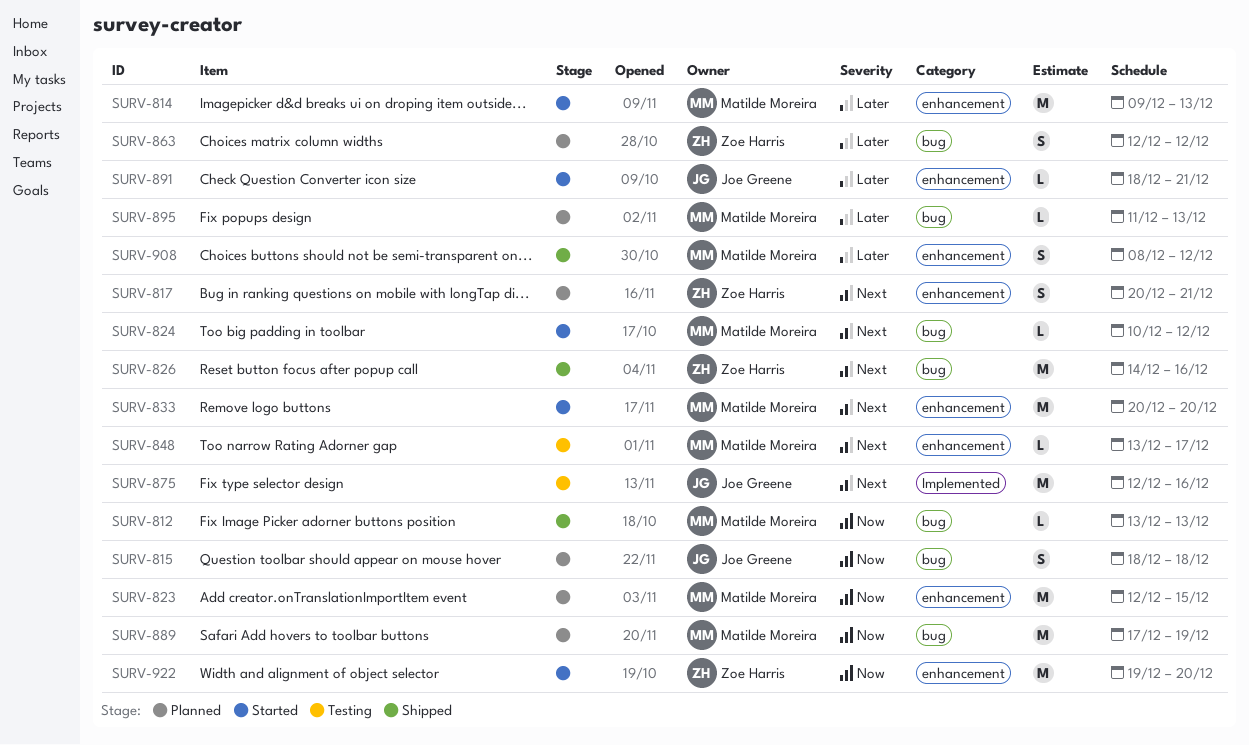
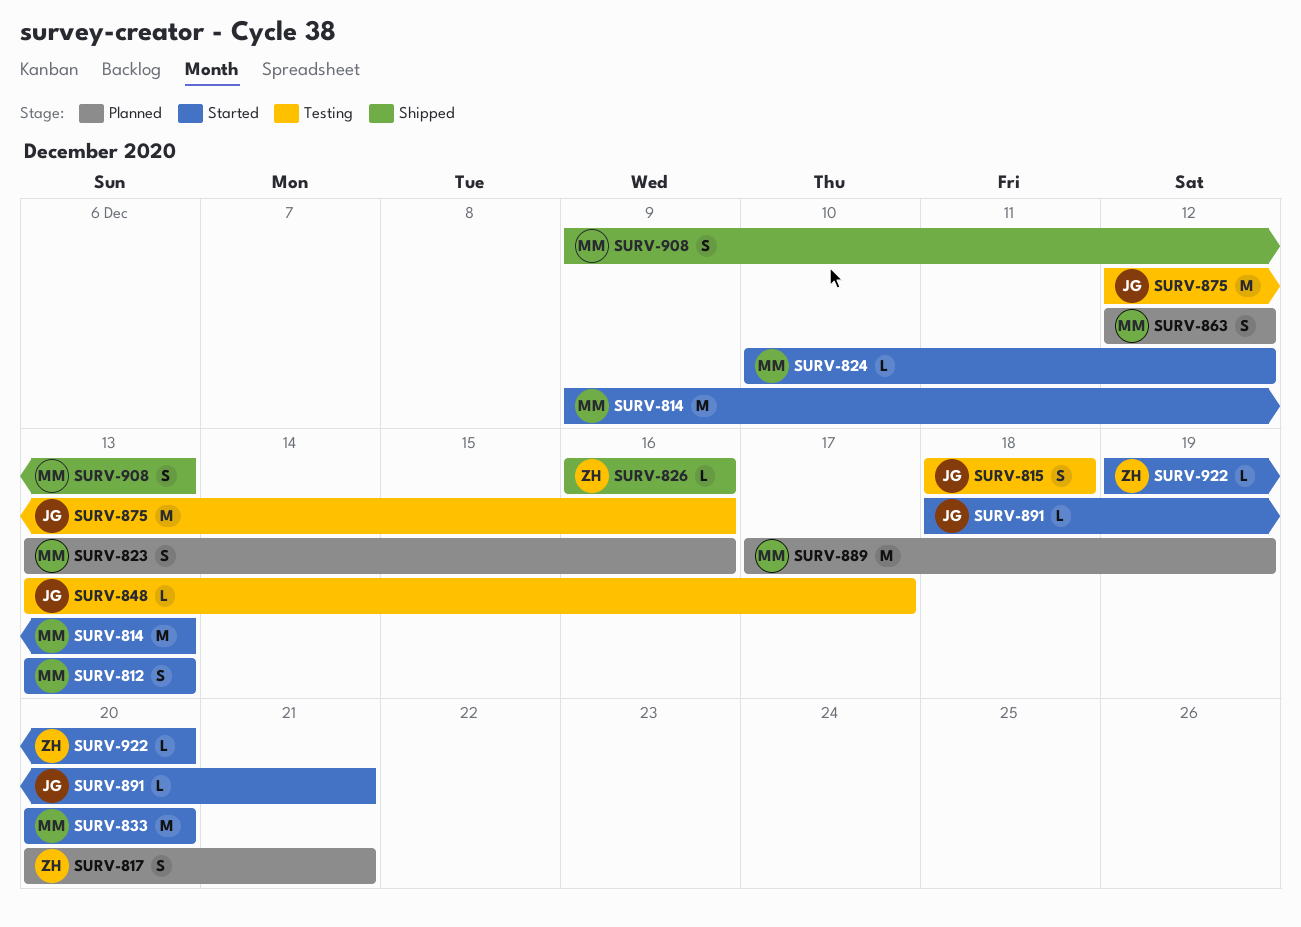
SURV-812, status: Shipped -> Started
SURV-812, estimate: L -> S
SURV-815, status: Planned -> Testing
SURV-823, estimate: M -> S
SURV-823, start: Dec 12 -> Dec 13
SURV-823, due: Dec 15 -> Dec 16
SURV-826, estimate: M -> L
SURV-826, start: Dec 14 -> Dec 16
SURV-848, owner: Matilde Moreira -> Joe Greene
SURV-863, owner: Zoe Harris -> Matilde Moreira
SURV-895: present -> none
SURV-908, start: Dec 8 -> Dec 9
SURV-908, due: Dec 12 -> Dec 13
SURV-922, estimate: M -> L

